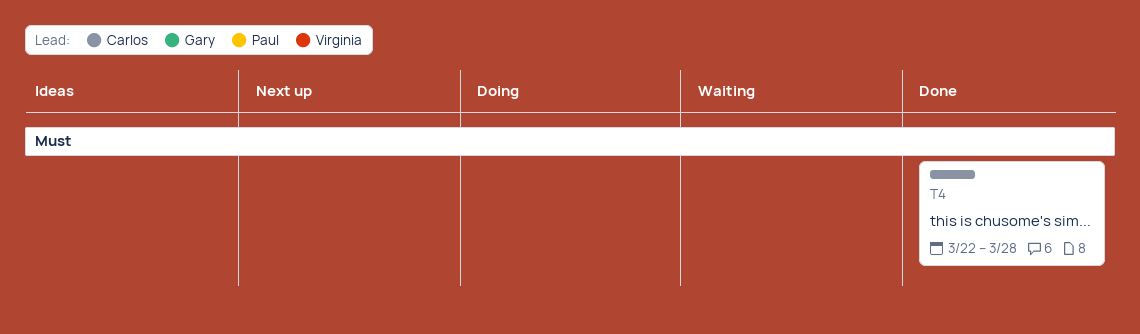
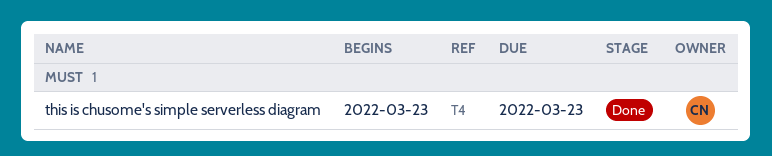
T4, start: Mar 22 -> Mar 23
T4, due: Mar 28 -> Mar 23

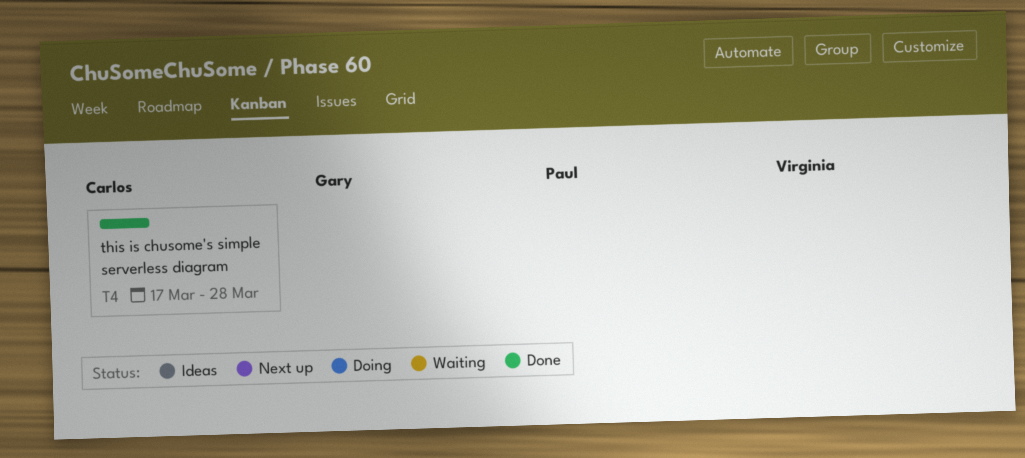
T4, start: Mar 23 -> Mar 17
T4, due: Mar 23 -> Mar 28

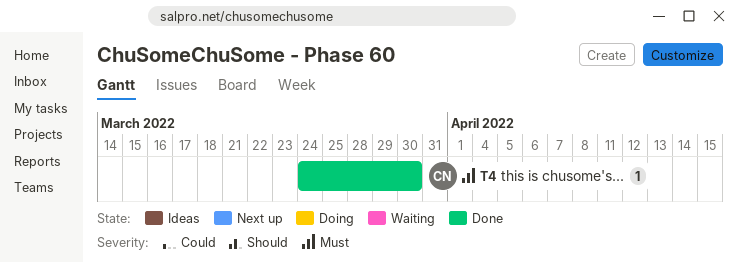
T4, start: Mar 17 -> Mar 24
T4, due: Mar 28 -> Mar 30

